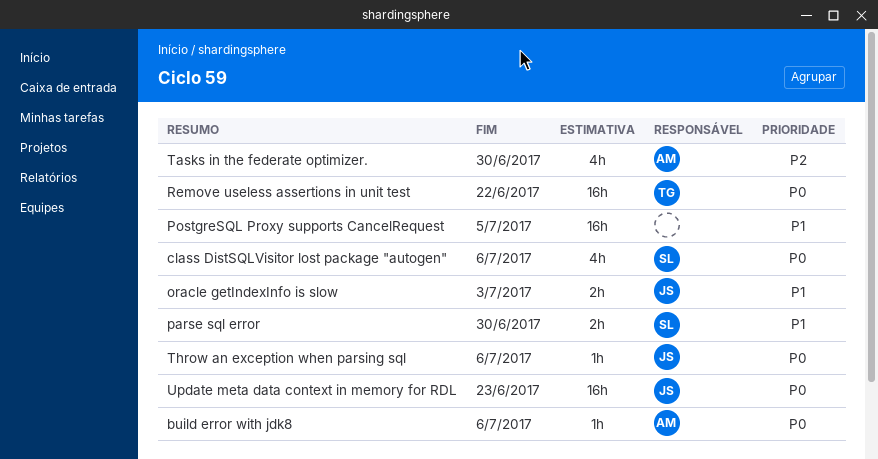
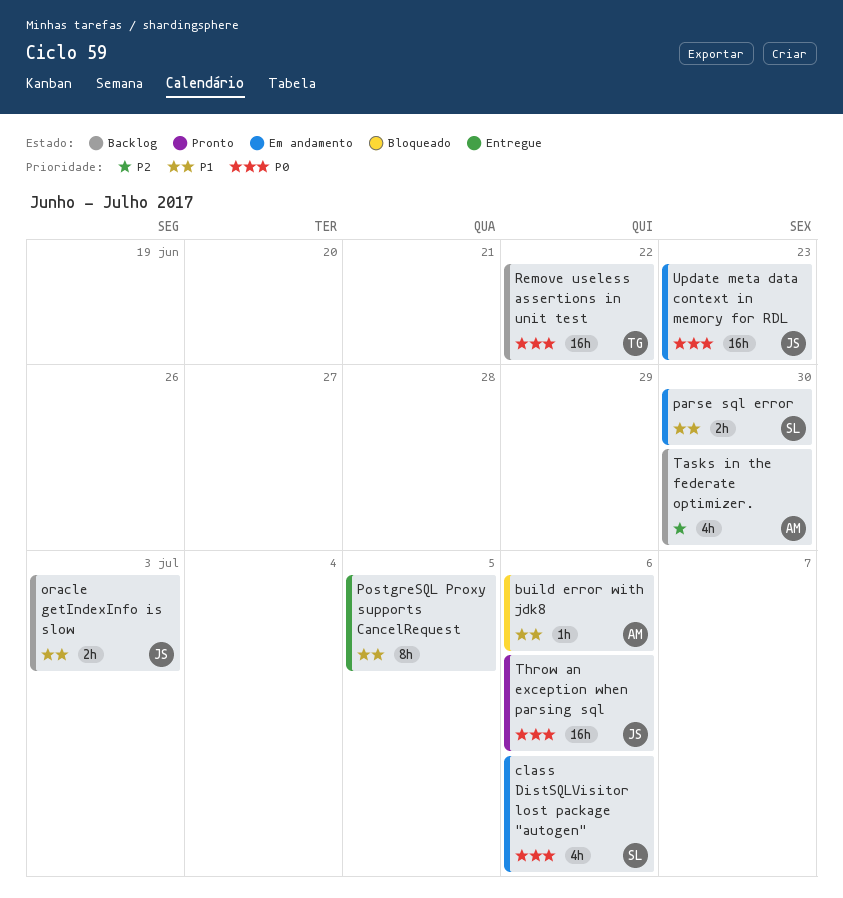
build error with jdk8, priority: P0 -> P1
PostgreSQL Proxy supports CancelRequest, estimate: 16h -> 8h
Throw an exception when parsing sql, estimate: 1h -> 16h

